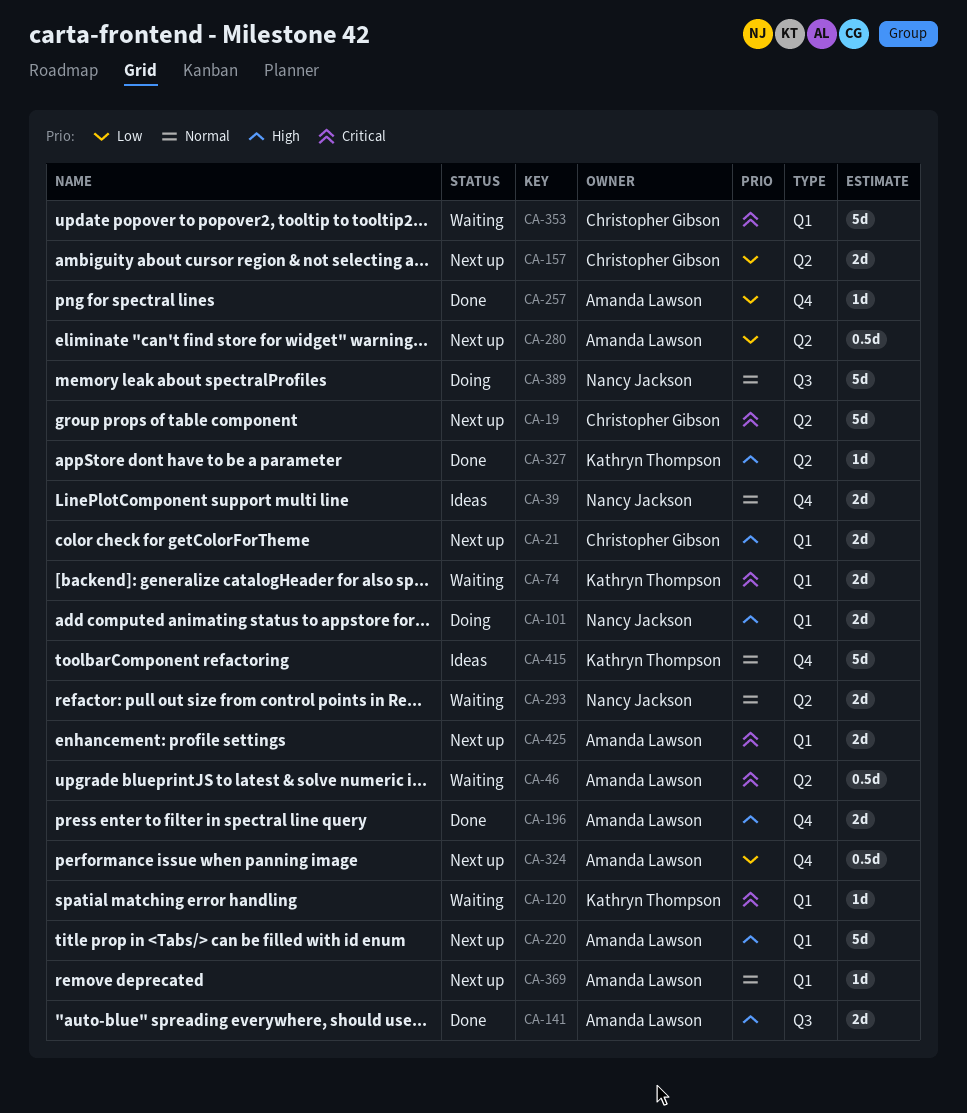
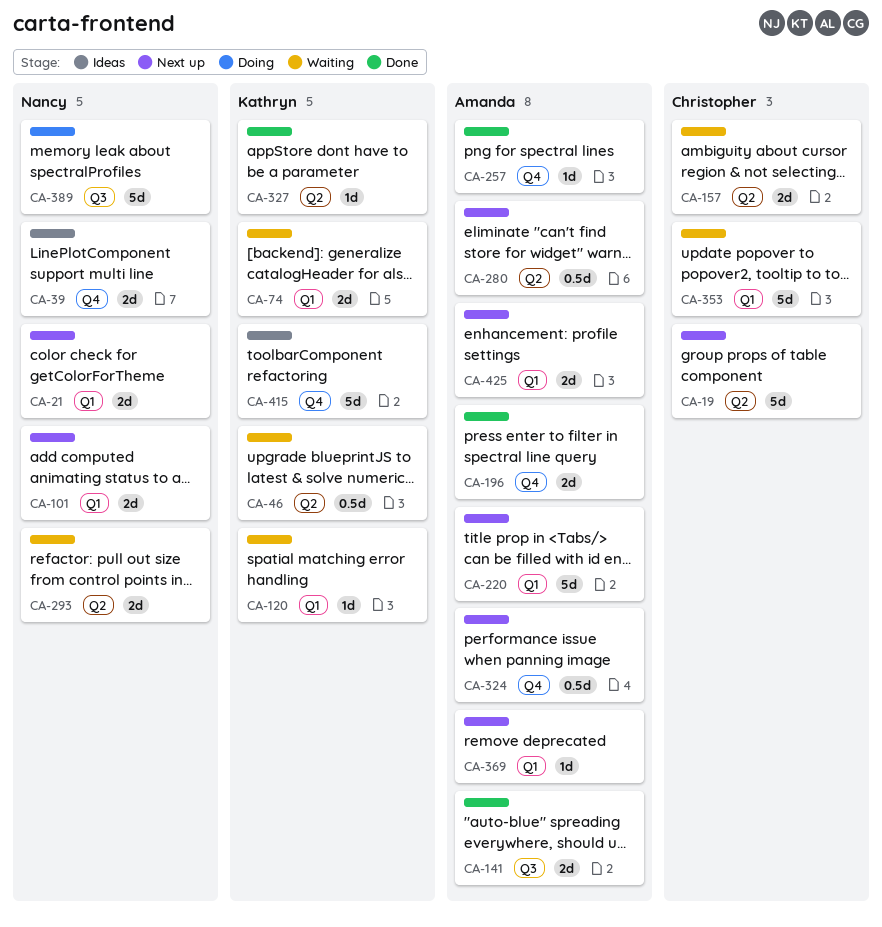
CA-21, owner: Christopher Gibson -> Nancy Jackson
CA-46, owner: Amanda Lawson -> Kathryn Thompson
CA-101, status: Doing -> Next up
CA-157, status: Next up -> Waiting

